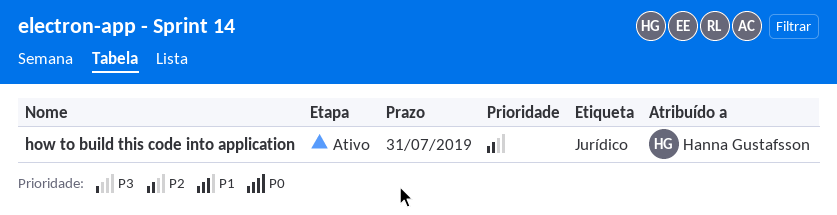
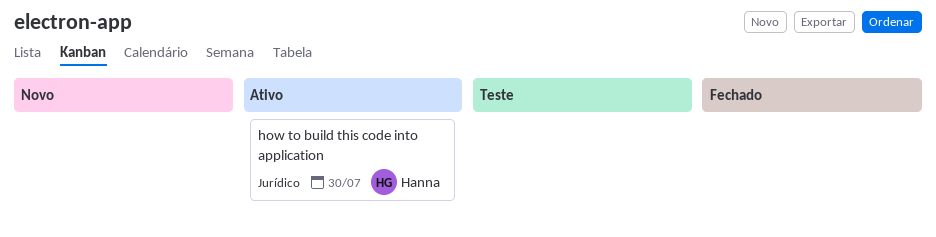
how to build this code into application, due: Jul 31 -> Jul 30

